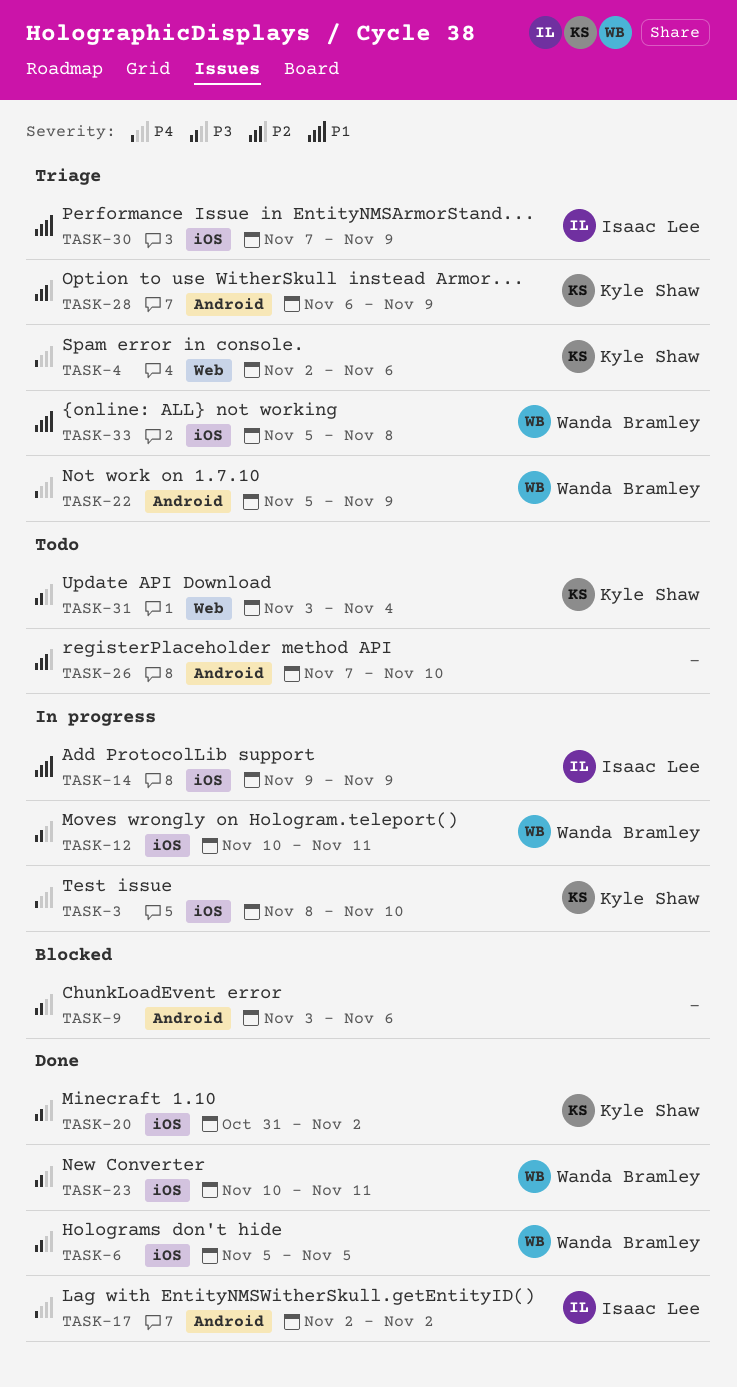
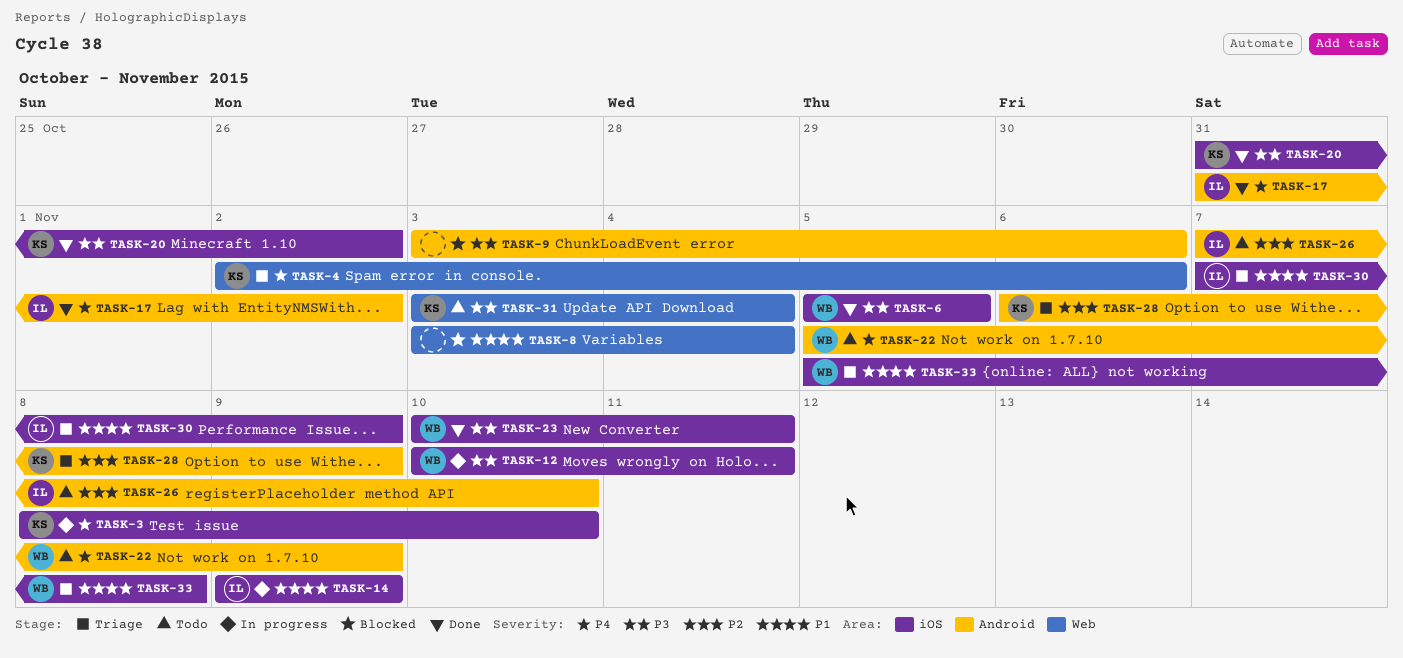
TASK-8: none -> present
TASK-17, start: Nov 2 -> Oct 31
TASK-22, status: Triage -> Todo
TASK-26, owner: none -> Isaac Lee

